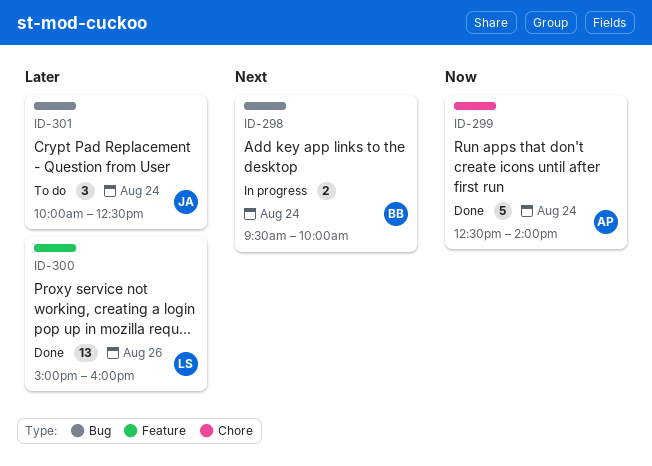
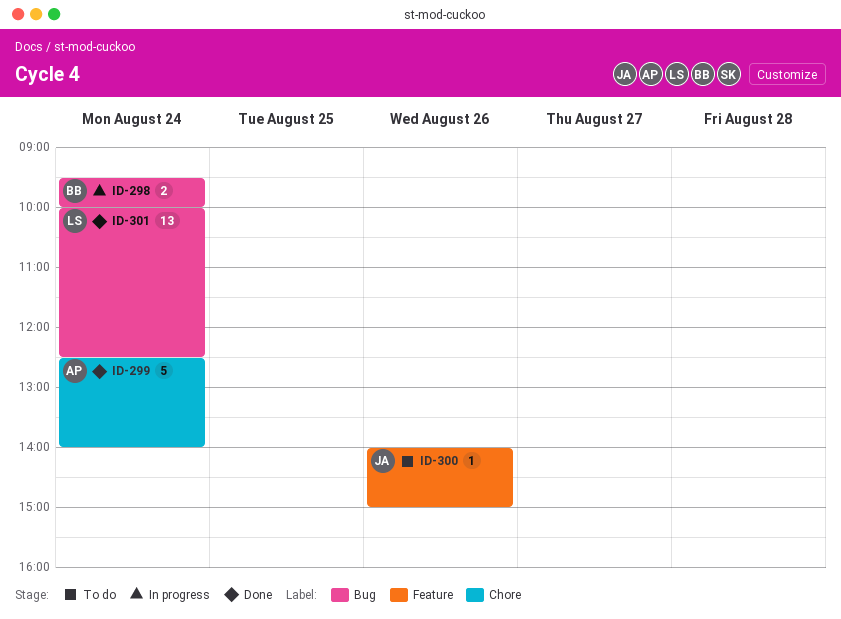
ID-300, status: Done -> To do
ID-300, owner: LS -> JA
ID-300, estimate: 13 -> 1
ID-300, begins: 15:00 -> 14:00
ID-300, ends: 16:00 -> 15:00
ID-301, status: To do -> Done
ID-301, owner: JA -> LS
ID-301, estimate: 3 -> 13

